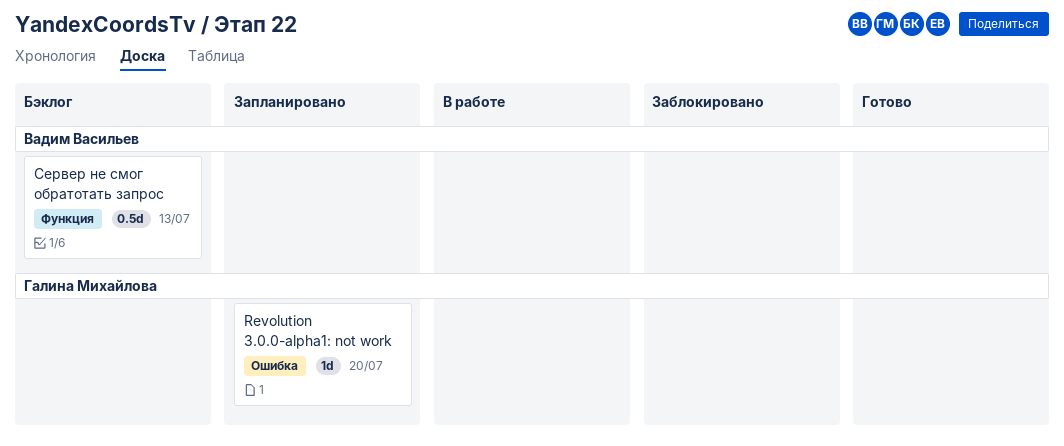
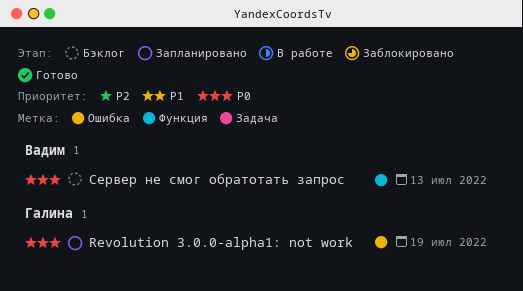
Revolution 3.0.0-alpha1: not work, due: Jul 20 -> Jul 19

